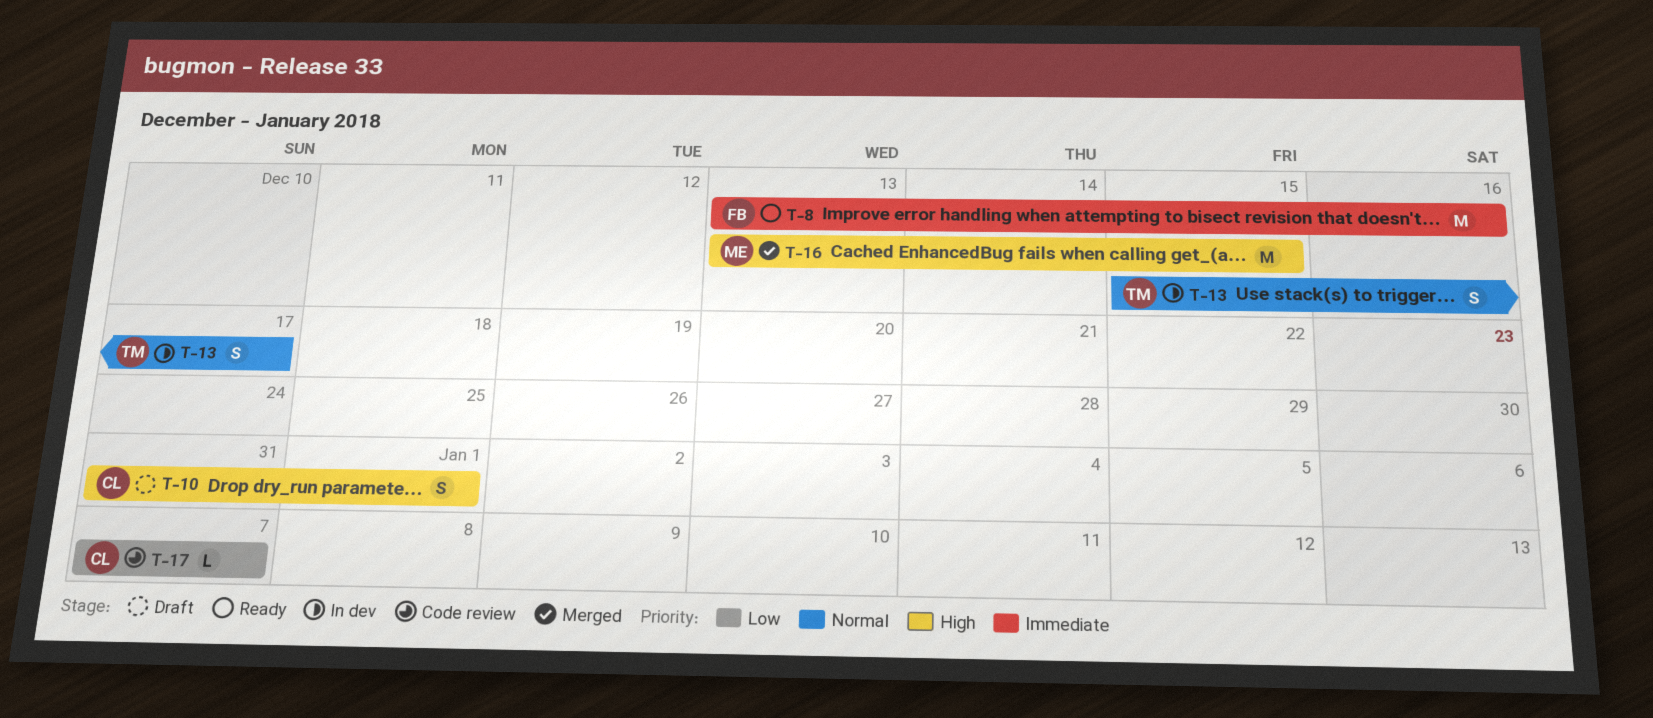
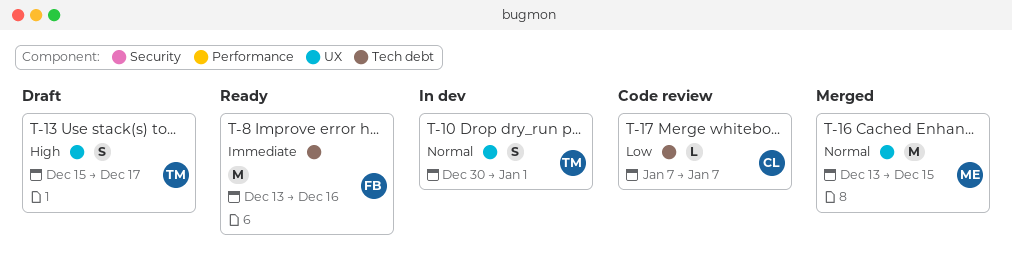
T-10, status: Draft -> In dev
T-10, owner: CL -> TM
T-10, priority: High -> Normal
T-10, start: Dec 31 -> Dec 30
T-13, status: In dev -> Draft
T-13, priority: Normal -> High
T-16, priority: High -> Normal

